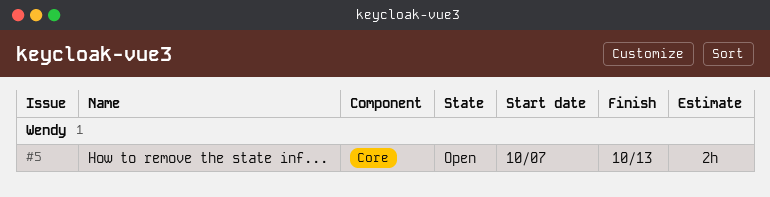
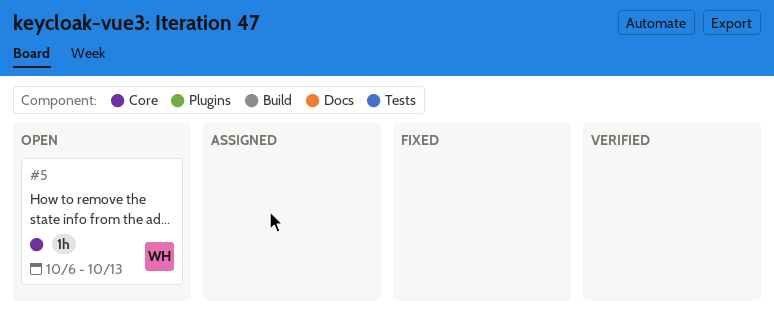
#5, estimate: 2h -> 1h
#5, start: Oct 7 -> Oct 6

